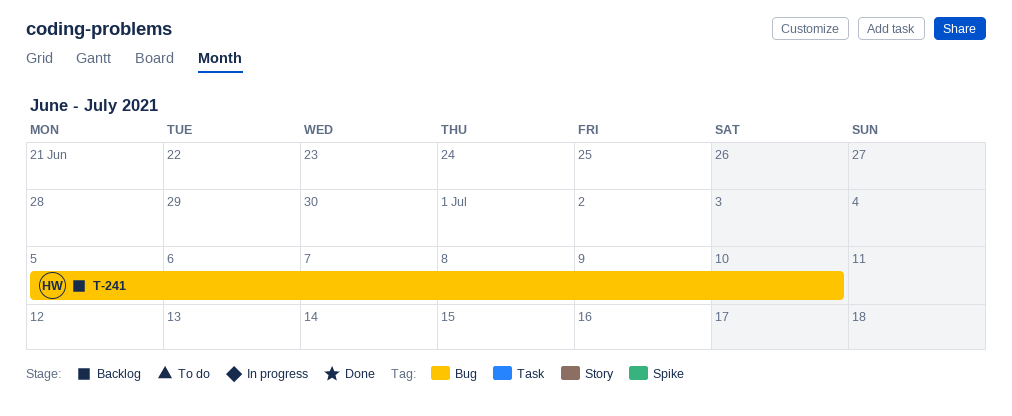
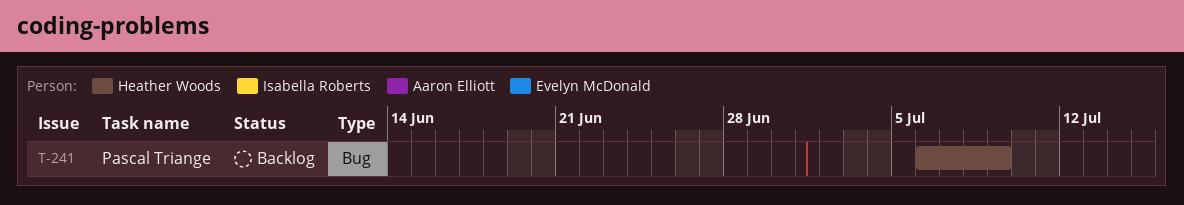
T-241, start: Jul 5 -> Jul 6
T-241, due: Jul 10 -> Jul 9

